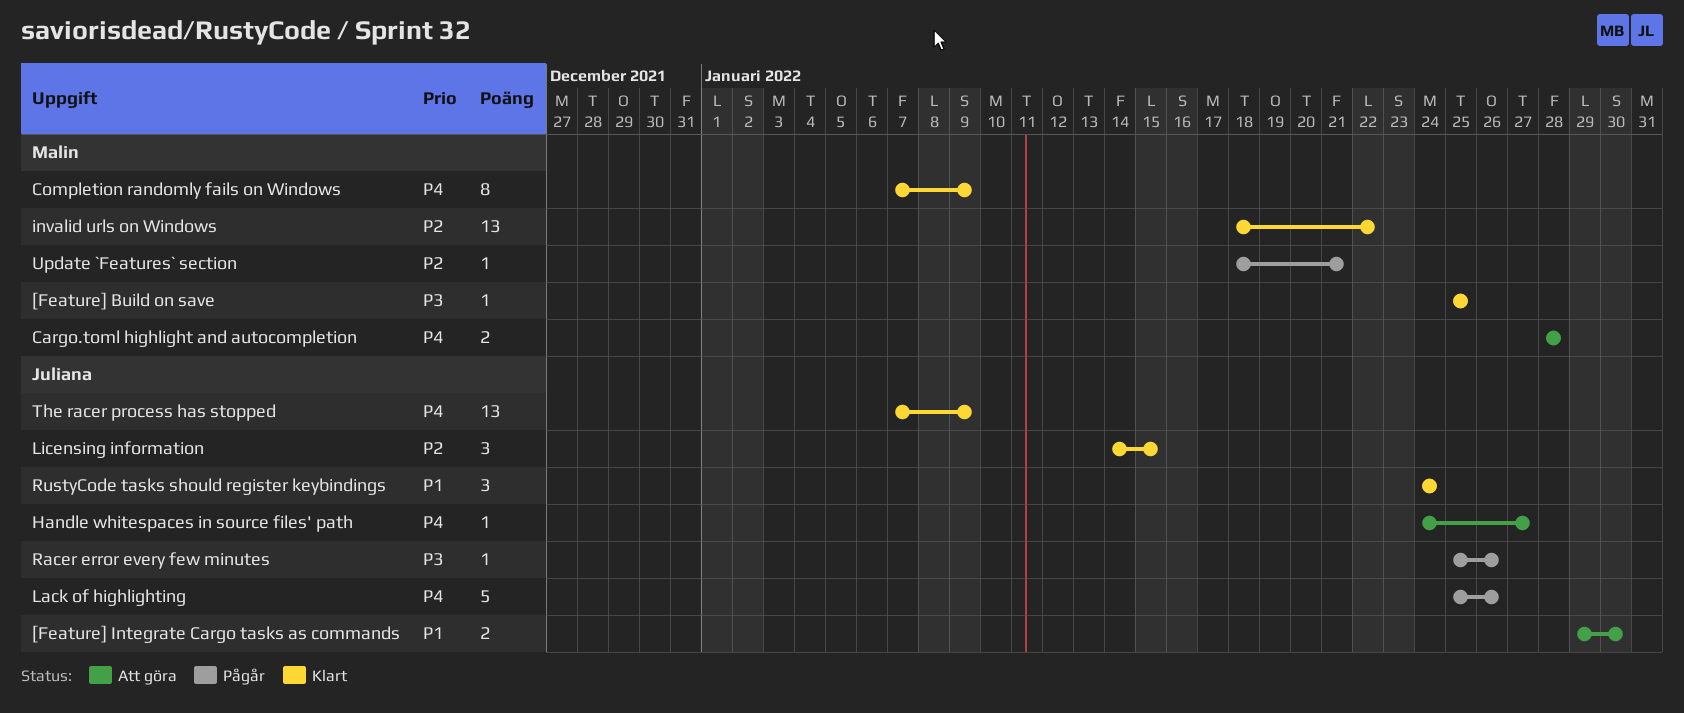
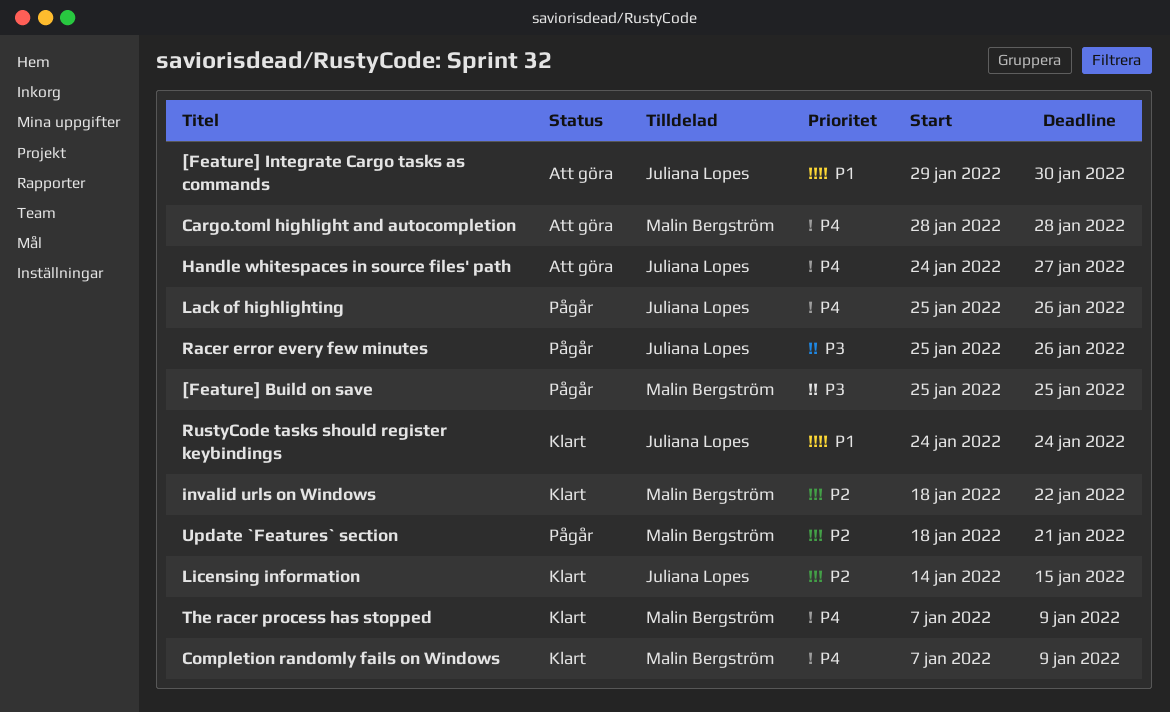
[Feature] Build on save, status: Klart -> Pågår
The racer process has stopped, owner: Juliana Lopes -> Malin Bergström

